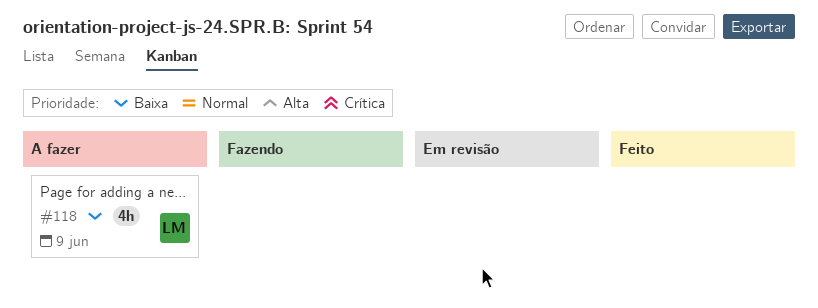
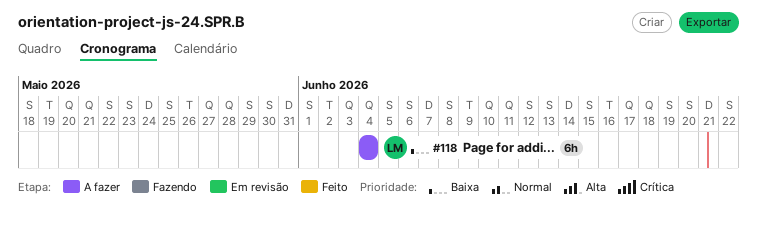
#118, estimate: 4h -> 6h
#118, due: Jun 9 -> Jun 4

